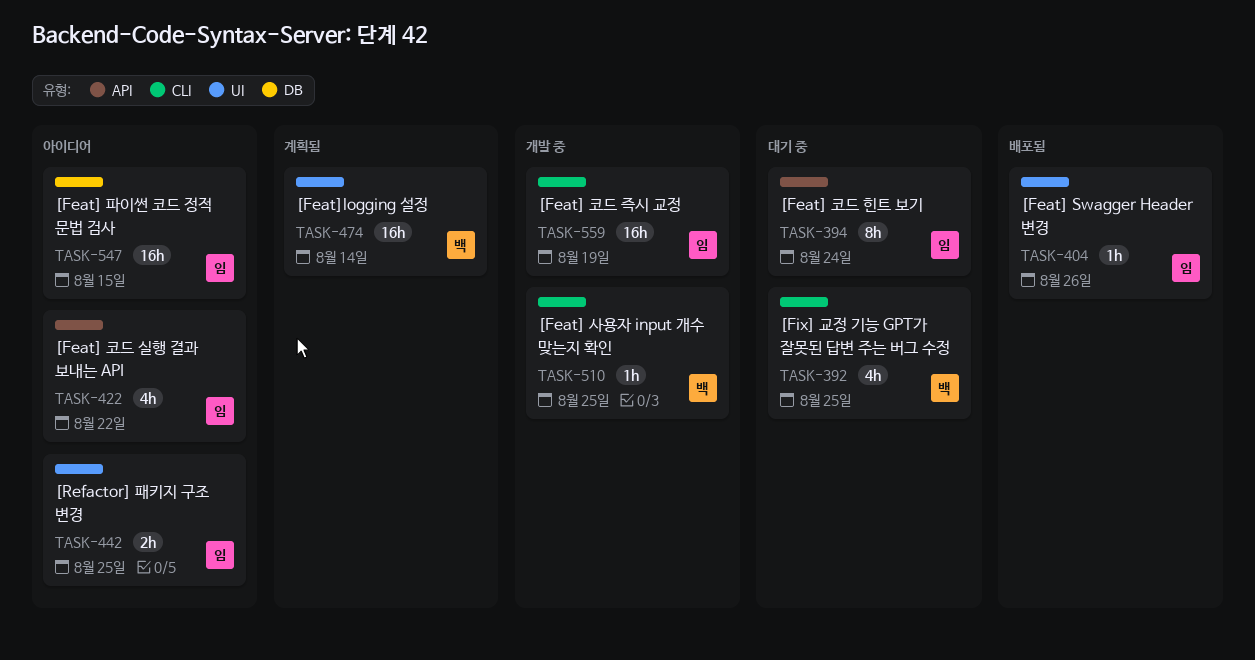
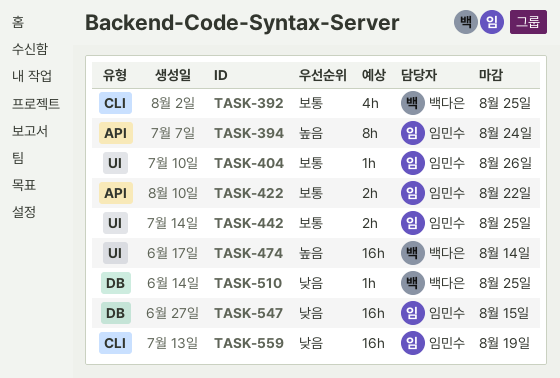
TASK-422, estimate: 4h -> 2h
TASK-510, label: CLI -> DB

